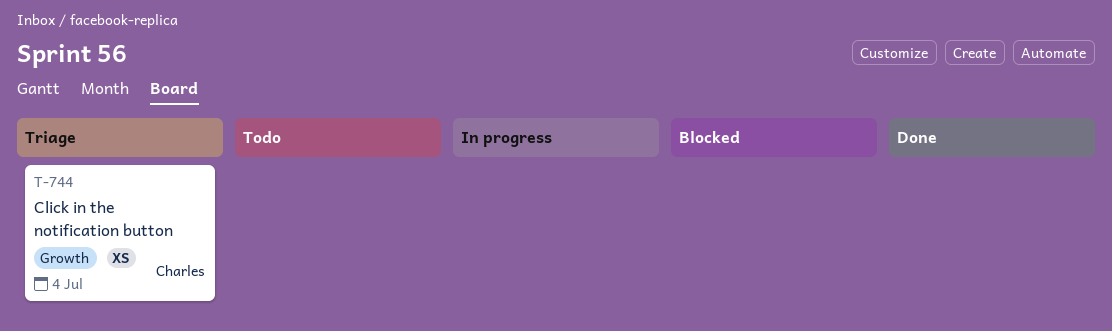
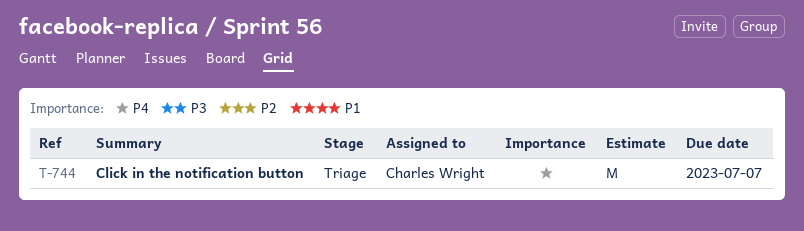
T-744, estimate: XS -> M
T-744, due: Jul 4 -> Jul 7

